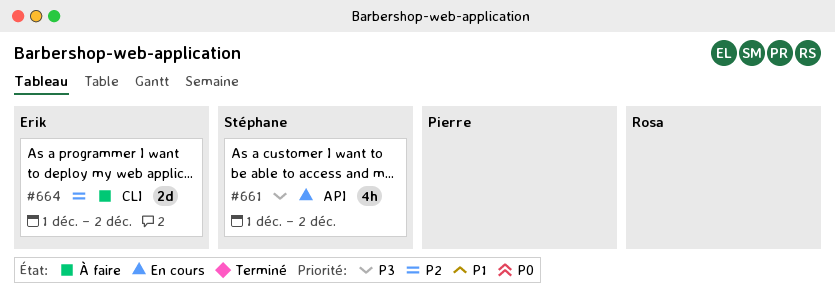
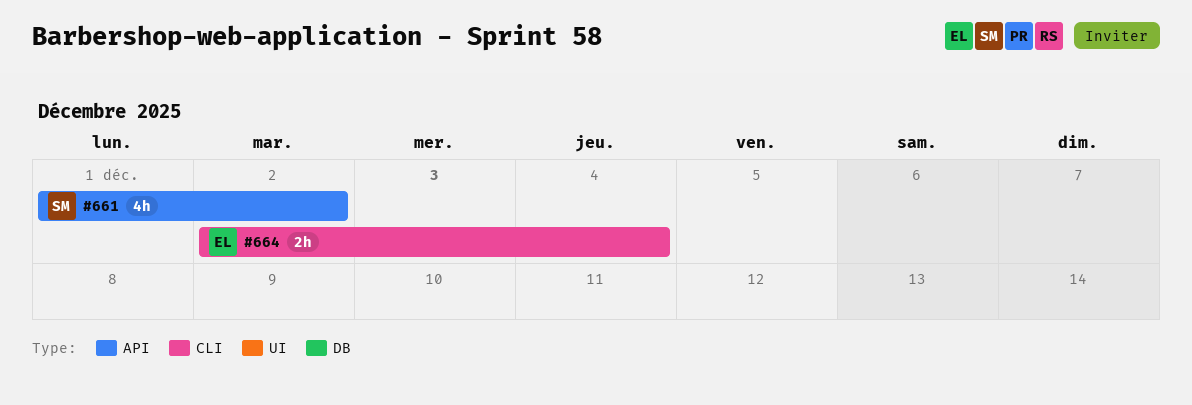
#664, estimate: 2d -> 2h
#664, start: Dec 1 -> Dec 2
#664, due: Dec 2 -> Dec 4

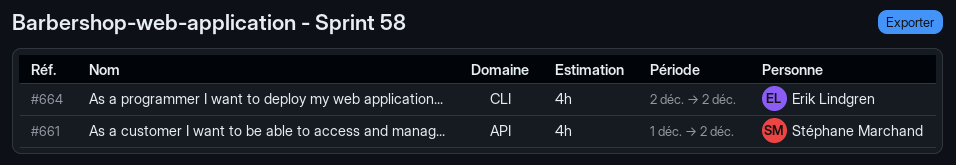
#664, estimate: 2h -> 4h
#664, due: Dec 4 -> Dec 2

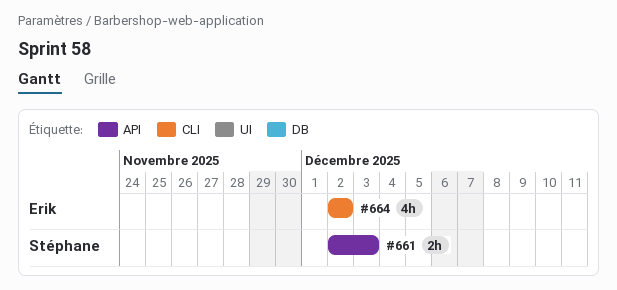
#661, estimate: 4h -> 2h
#661, start: Dec 1 -> Dec 2
#661, due: Dec 2 -> Dec 3

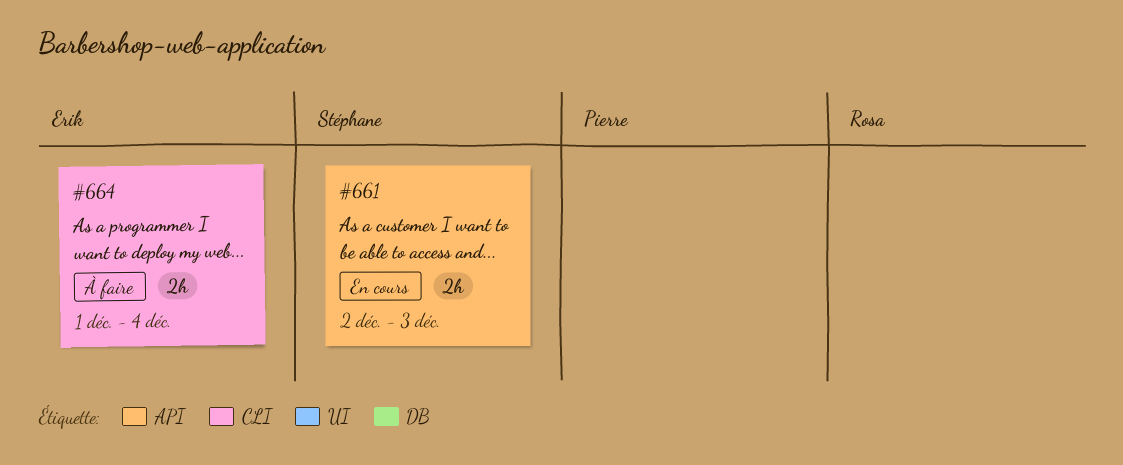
#664, estimate: 4h -> 2h
#664, start: Dec 2 -> Dec 1
#664, due: Dec 2 -> Dec 4

